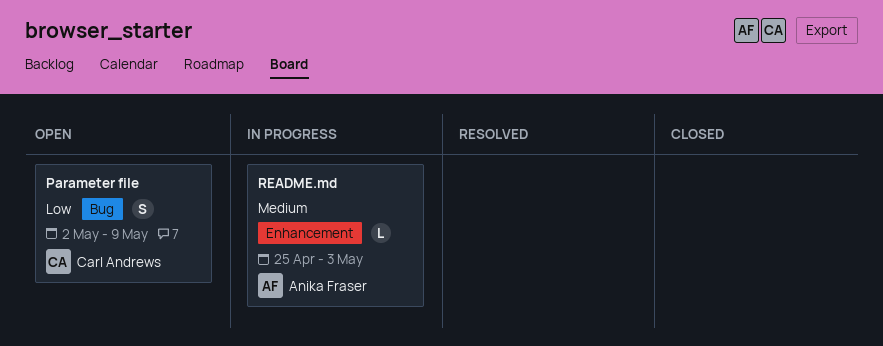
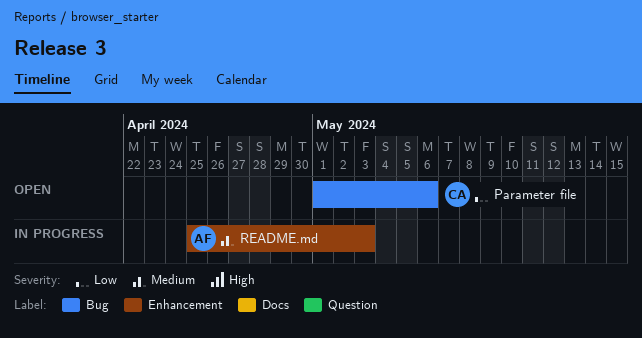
Parameter file, start: May 2 -> May 1
Parameter file, due: May 9 -> May 6

